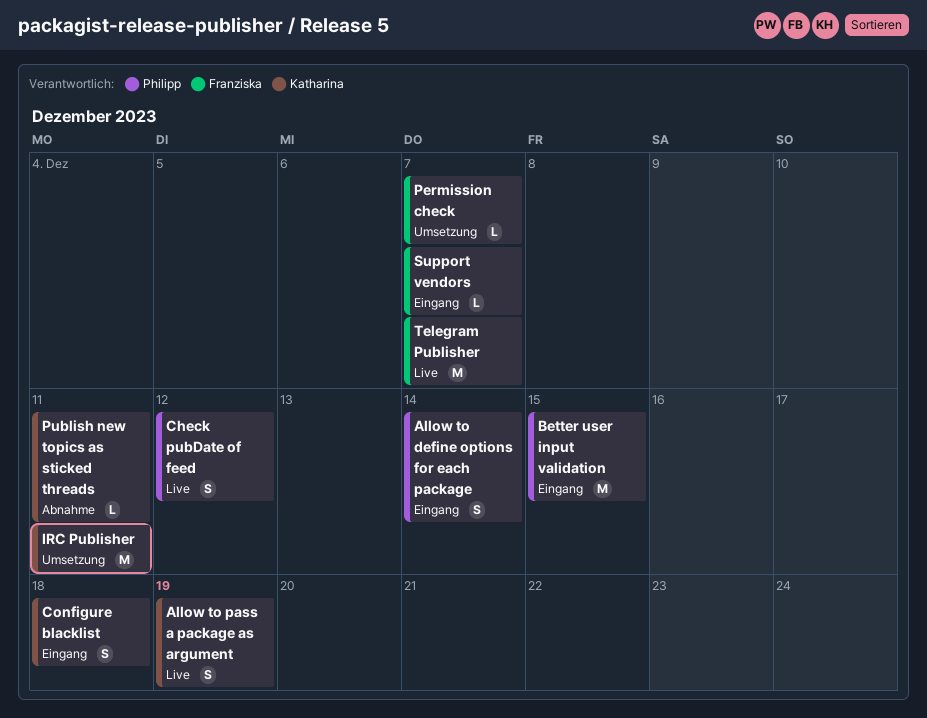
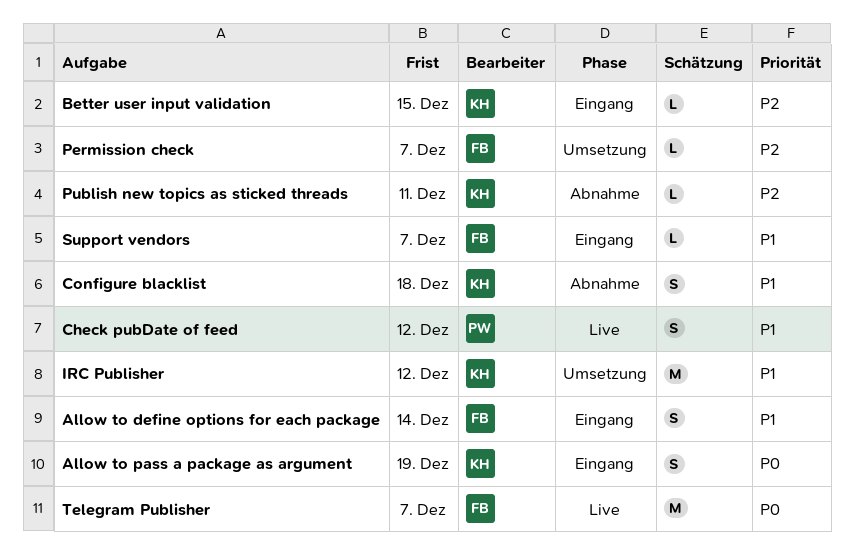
Allow to define options for each package, owner: Philipp -> Franziska
Allow to pass a package as argument, status: Live -> Eingang
Better user input validation, owner: Philipp -> Katharina
Better user input validation, estimate: M -> L
Configure blacklist, status: Eingang -> Abnahme
IRC Publisher, due: Dec 11 -> Dec 12

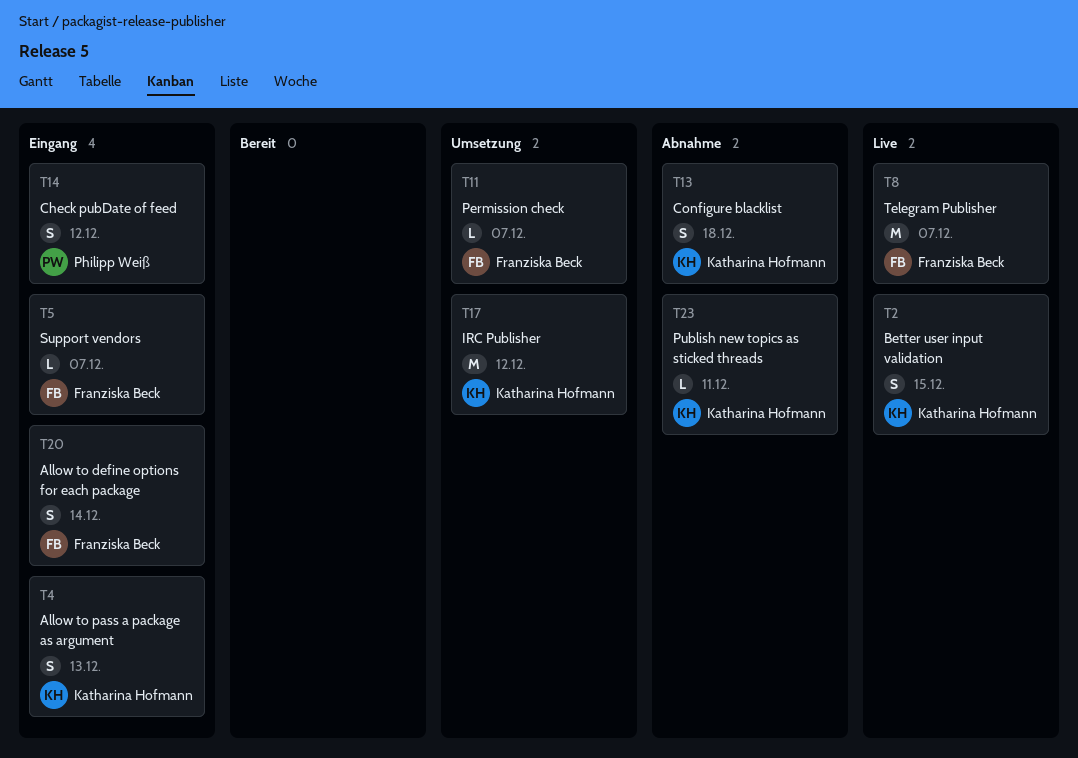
Allow to pass a package as argument, due: Dec 19 -> Dec 13
Better user input validation, status: Eingang -> Live
Better user input validation, estimate: L -> S
Check pubDate of feed, status: Live -> Eingang

